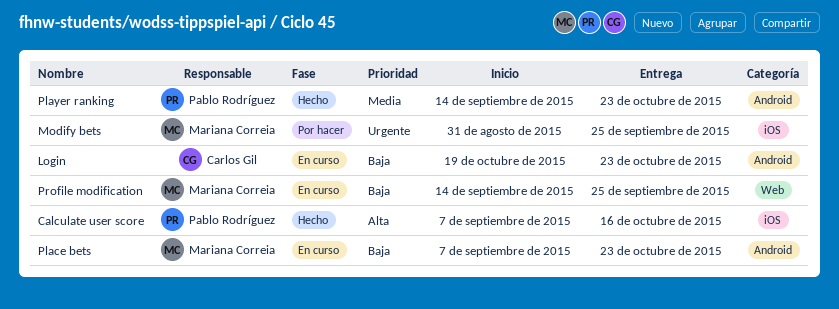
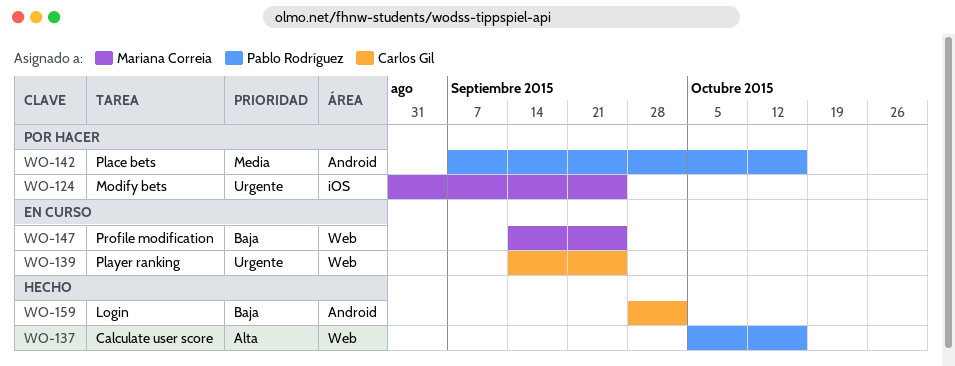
Calculate user score, label: iOS -> Web
Calculate user score, start: Sep 7 -> Oct 5
Login, status: En curso -> Hecho
Login, start: Oct 19 -> Sep 28
Login, due: Oct 23 -> Oct 2
Place bets, status: En curso -> Por hacer
Place bets, owner: Mariana Correia -> Pablo Rodríguez
Place bets, priority: Baja -> Media
Place bets, due: Oct 23 -> Oct 16
Player ranking, status: Hecho -> En curso
Player ranking, owner: Pablo Rodríguez -> Carlos Gil
Player ranking, priority: Media -> Urgente
Player ranking, label: Android -> Web
Player ranking, due: Oct 23 -> Sep 25

